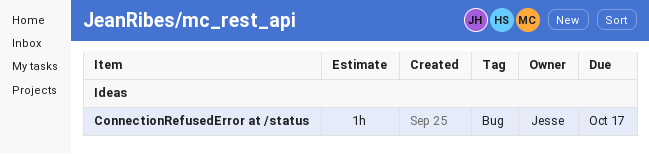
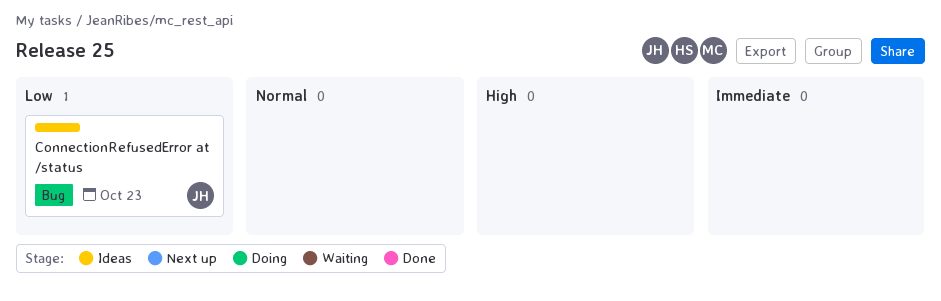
ConnectionRefusedError at /status, due: Oct 17 -> Oct 23

